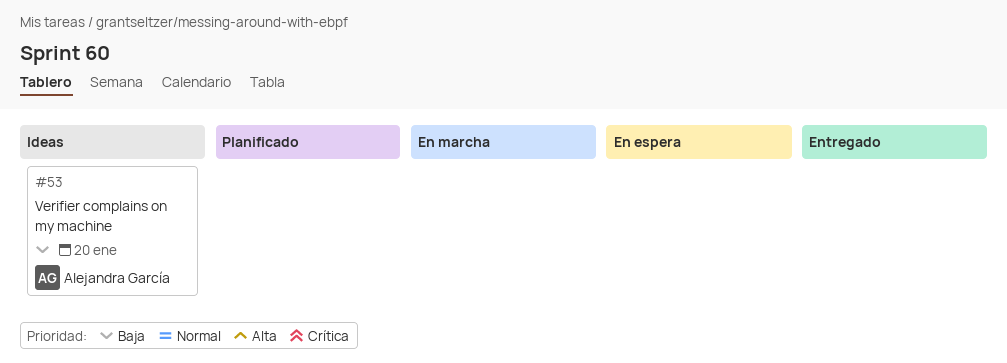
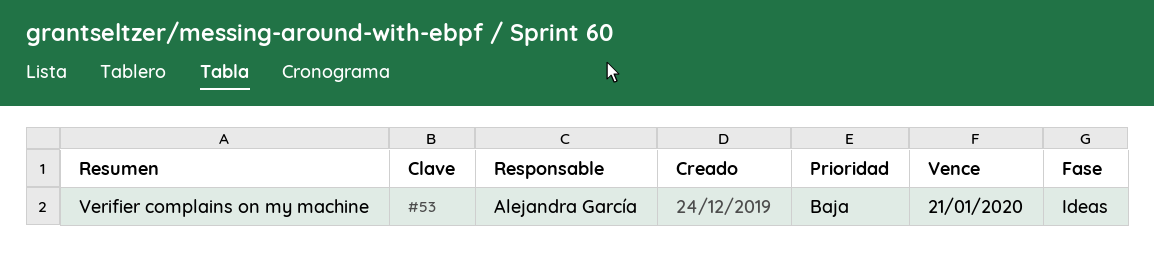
#53, due: Jan 20 -> Jan 21

